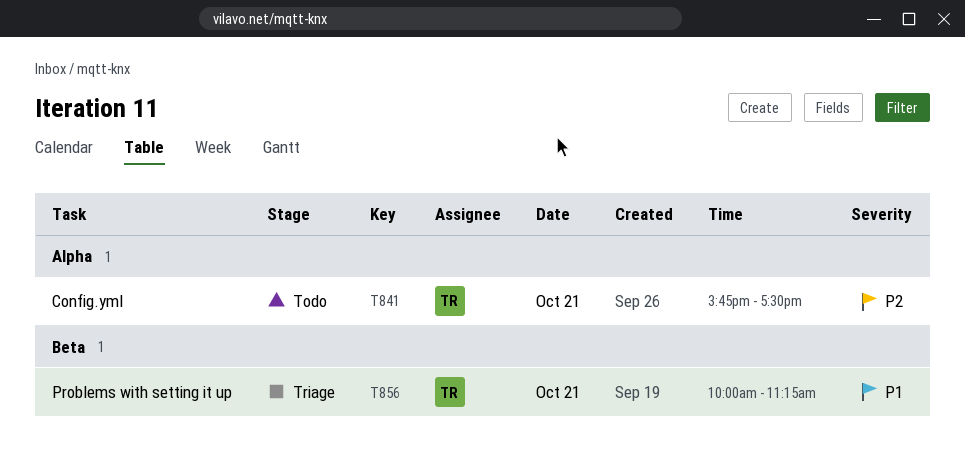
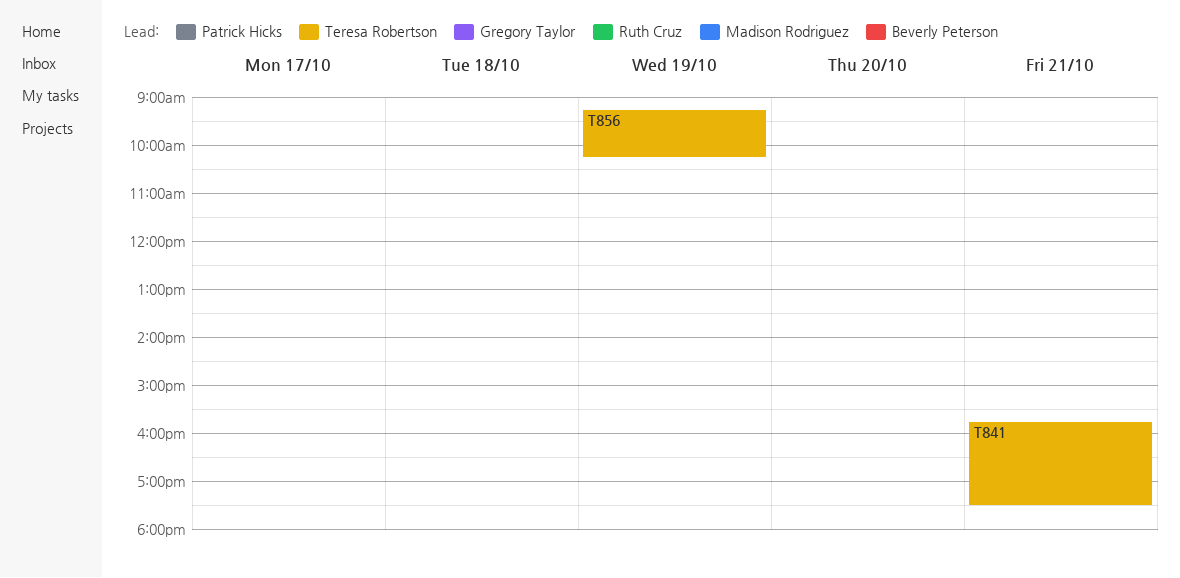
T856, day: Oct 21 -> Oct 19
T856, begins: 10:00 -> 09:15
T856, ends: 11:15 -> 10:15

